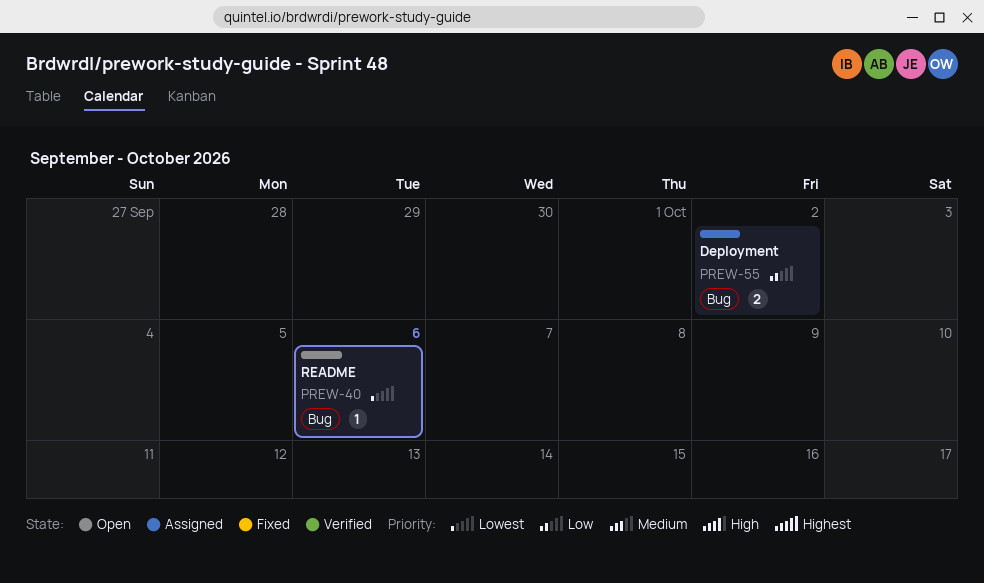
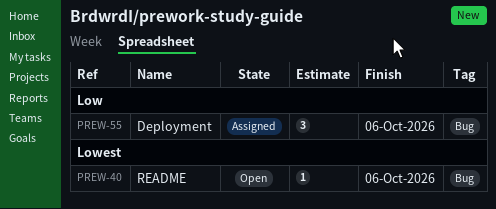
PREW-55, estimate: 2 -> 3
PREW-55, due: Oct 2 -> Oct 6

